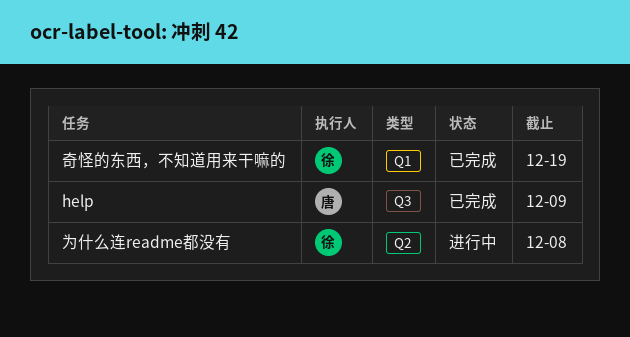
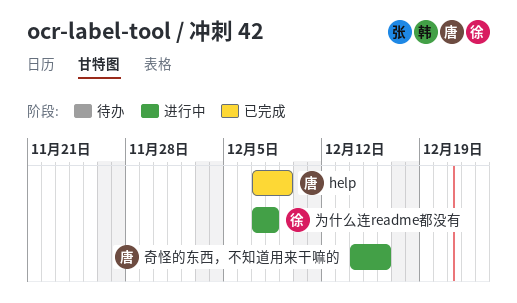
奇怪的东西，不知道用来干嘛的, status: 已完成 -> 进行中
奇怪的东西，不知道用来干嘛的, owner: 徐 -> 唐
奇怪的东西，不知道用来干嘛的, due: Dec 19 -> Dec 16

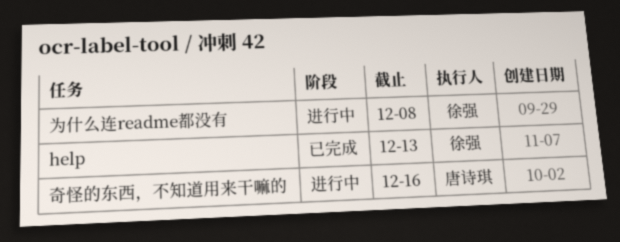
help, owner: 唐诗琪 -> 徐强
help, due: Dec 9 -> Dec 13

